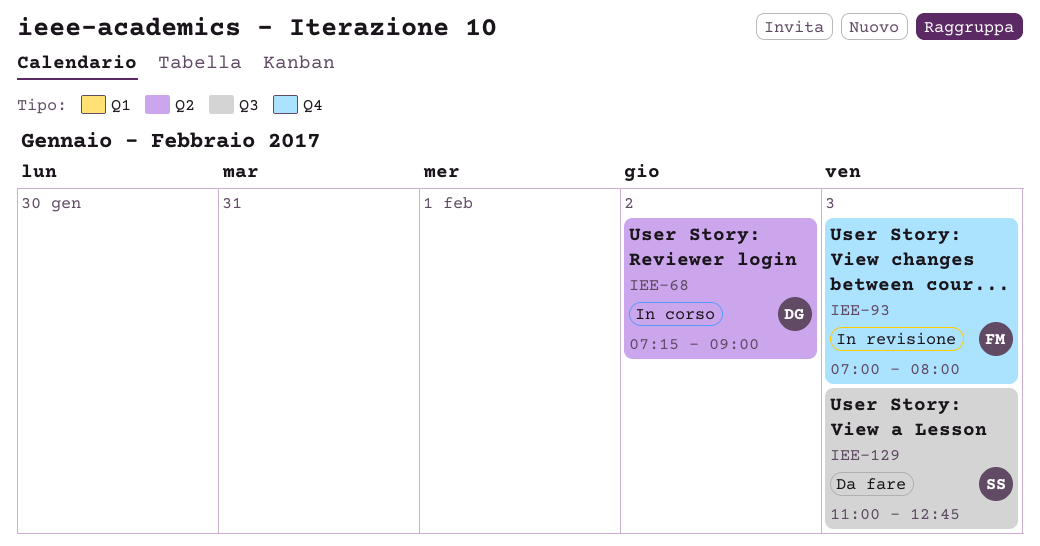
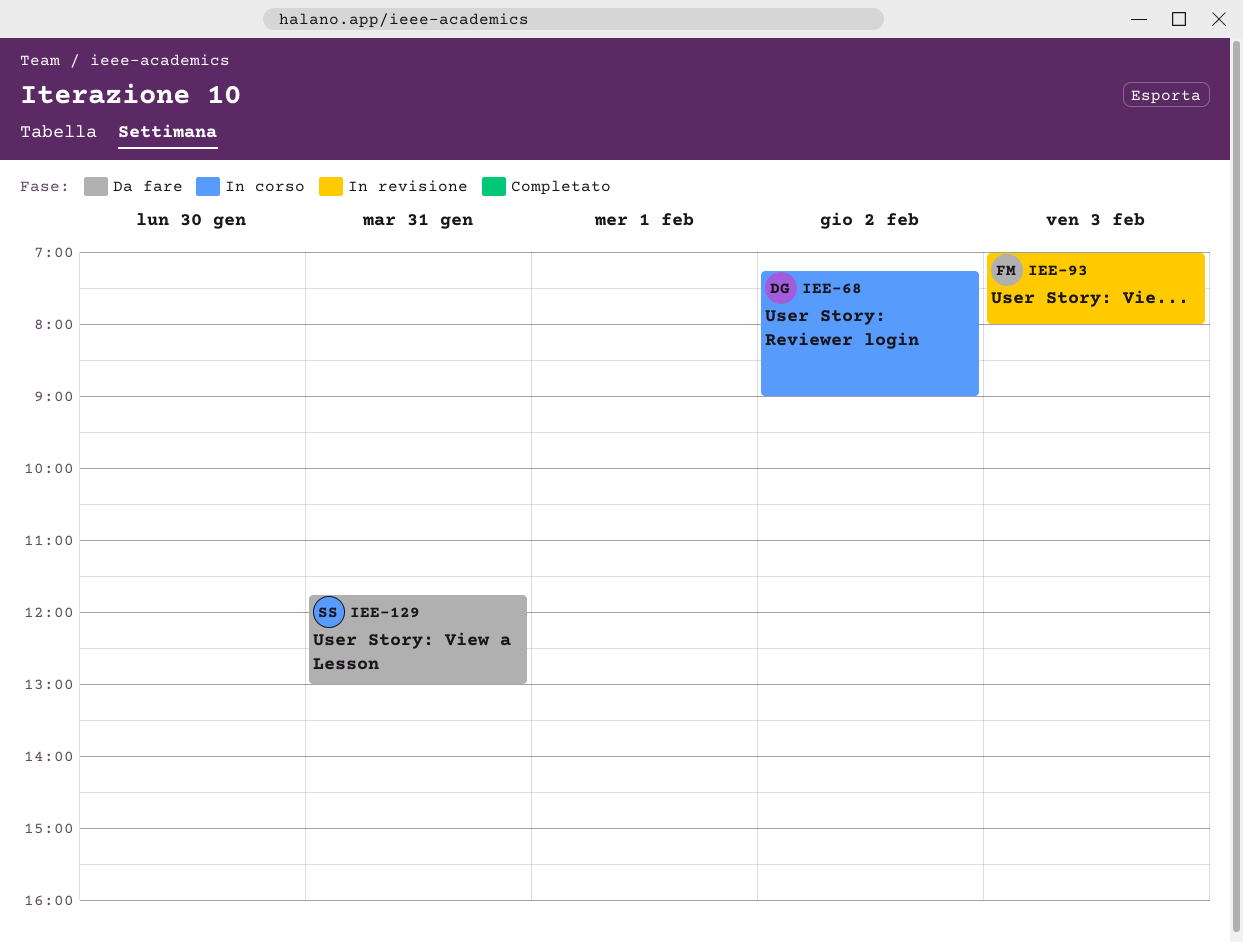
IEE-129, day: Feb 3 -> Jan 31
IEE-129, begins: 11:00 -> 11:45
IEE-129, ends: 12:45 -> 13:00

